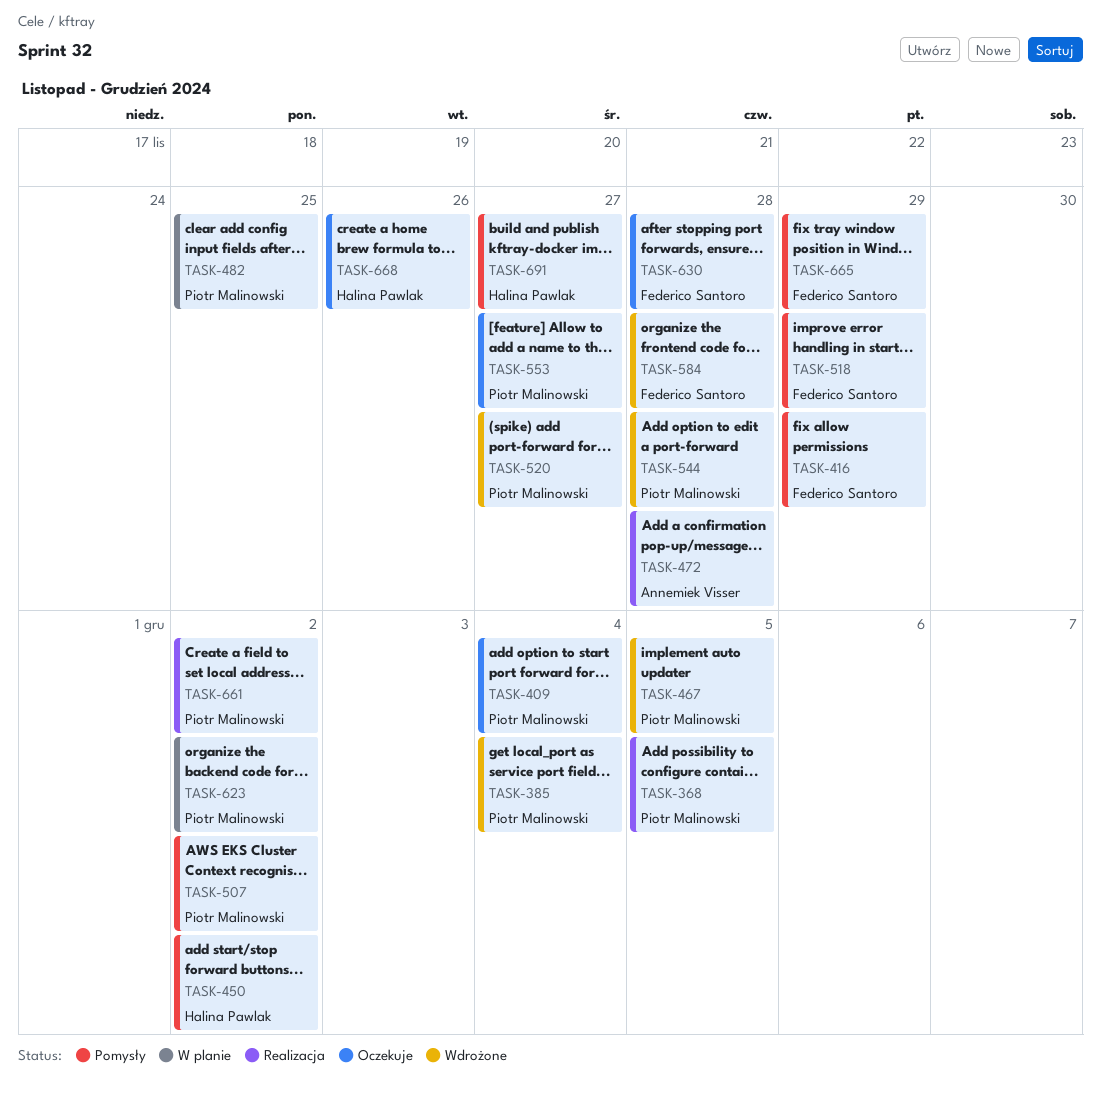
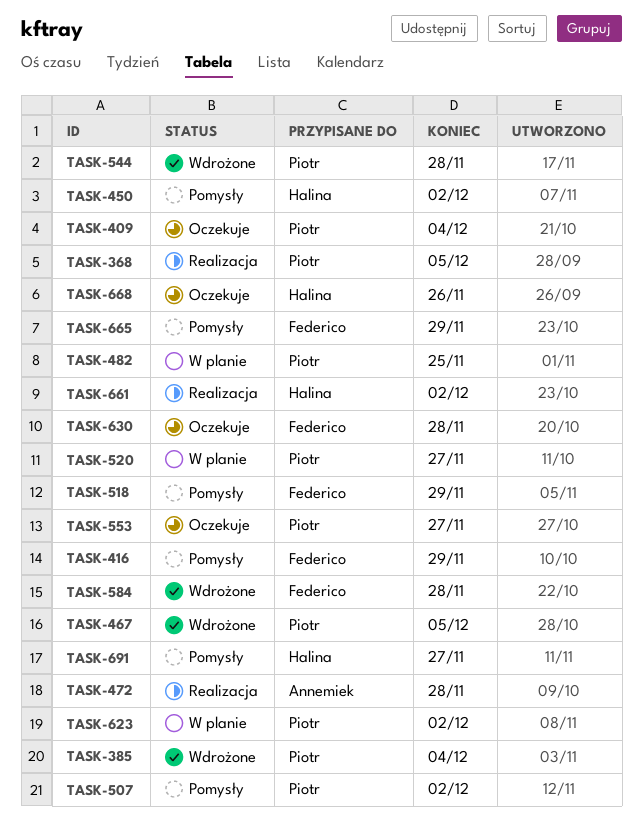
TASK-520, status: Wdrożone -> W planie
TASK-661, owner: Piotr Malinowski -> Halina Pawlak

